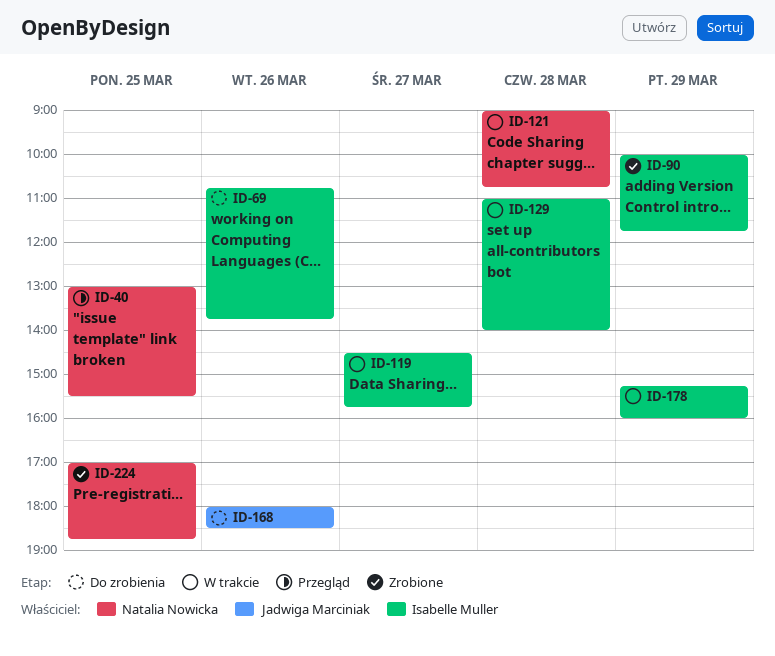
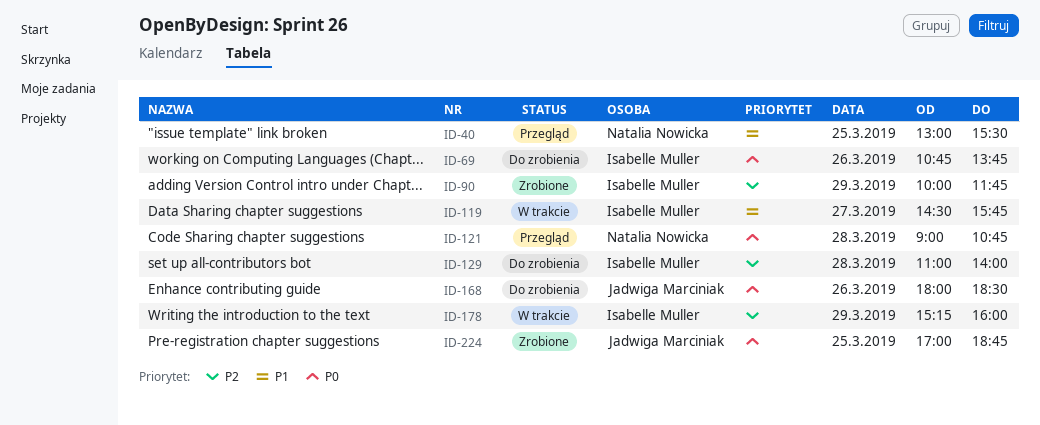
ID-121, status: W trakcie -> Przegląd
ID-129, status: W trakcie -> Do zrobienia
ID-224, owner: Natalia Nowicka -> Jadwiga Marciniak

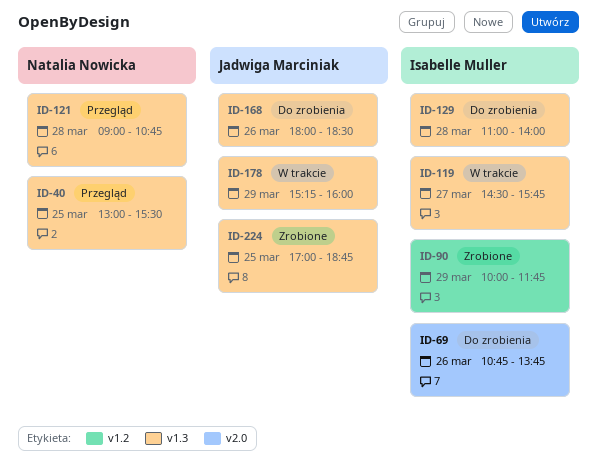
ID-178, owner: Isabelle Muller -> Jadwiga Marciniak

